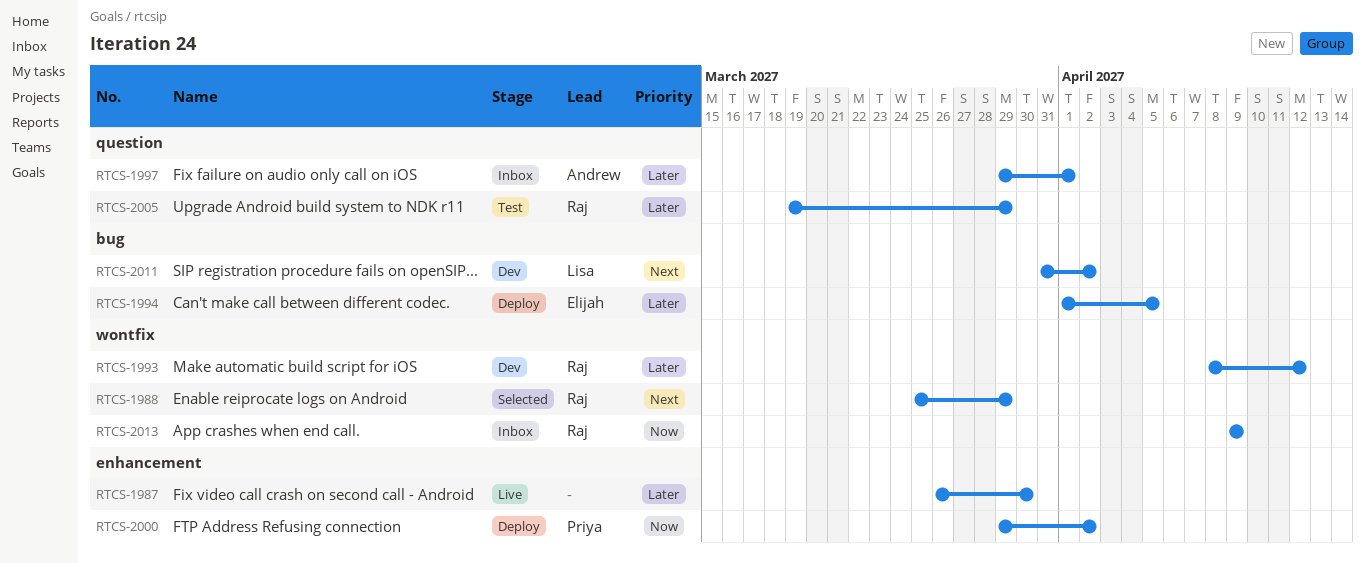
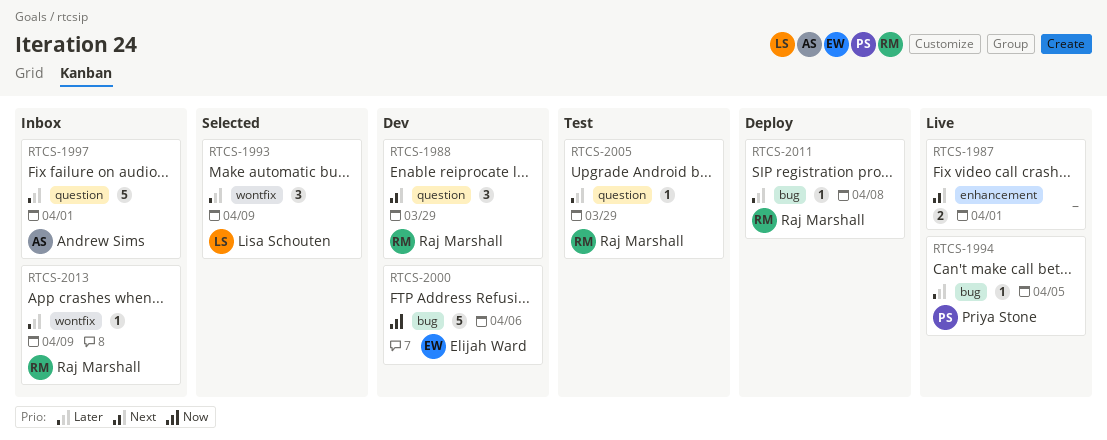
RTCS-1987, priority: Later -> Next
RTCS-1987, due: Mar 30 -> Apr 1
RTCS-1988, status: Selected -> Dev
RTCS-1988, label: wontfix -> question
RTCS-1993, status: Dev -> Selected
RTCS-1993, owner: Raj Marshall -> Lisa Schouten
RTCS-1993, due: Apr 12 -> Apr 9
RTCS-1994, status: Deploy -> Live
RTCS-1994, owner: Elijah Ward -> Priya Stone
RTCS-2000, status: Deploy -> Dev
RTCS-2000, owner: Priya Stone -> Elijah Ward
RTCS-2000, label: enhancement -> bug
RTCS-2000, due: Apr 2 -> Apr 6
RTCS-2011, status: Dev -> Deploy
RTCS-2011, owner: Lisa Schouten -> Raj Marshall
RTCS-2011, priority: Next -> Later
RTCS-2011, due: Apr 2 -> Apr 8
RTCS-2013, priority: Now -> Later

